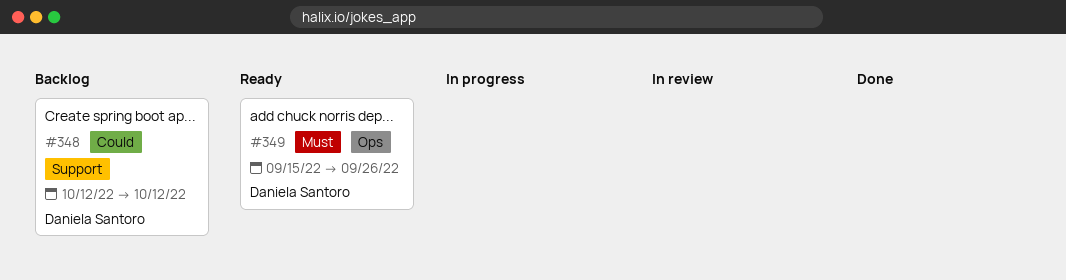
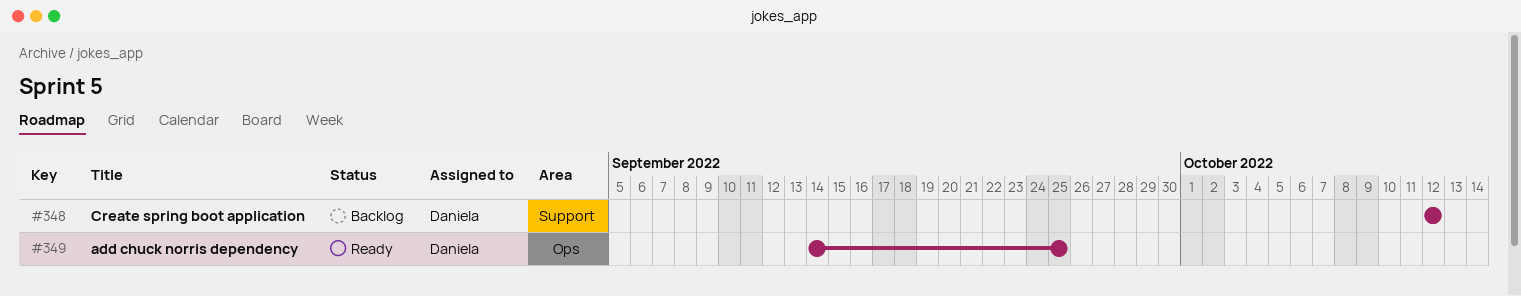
#349, start: Sep 15 -> Sep 14
#349, due: Sep 26 -> Sep 25

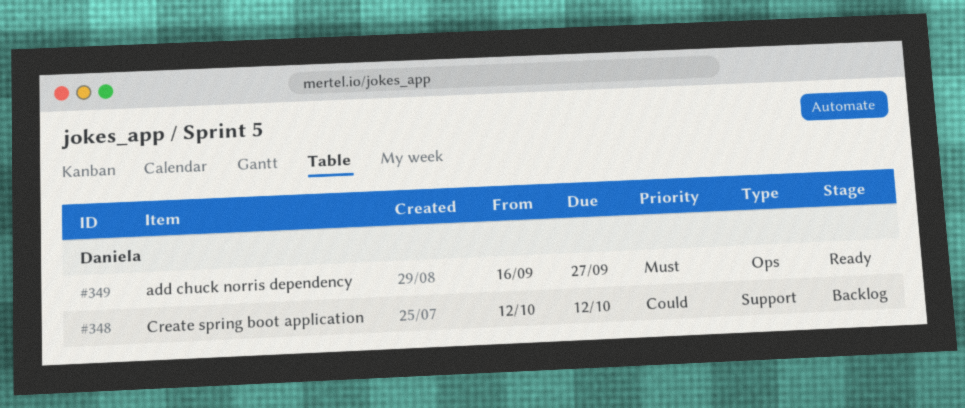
#349, start: Sep 14 -> Sep 16
#349, due: Sep 25 -> Sep 27

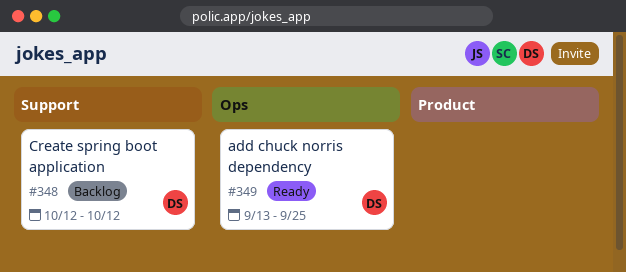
#349, start: Sep 16 -> Sep 13
#349, due: Sep 27 -> Sep 25

